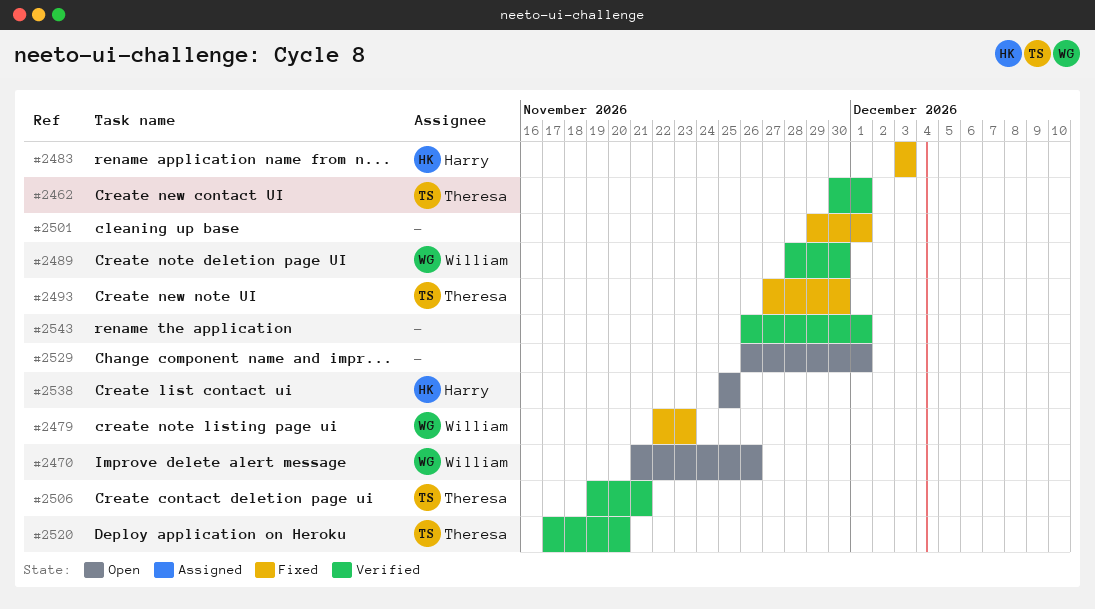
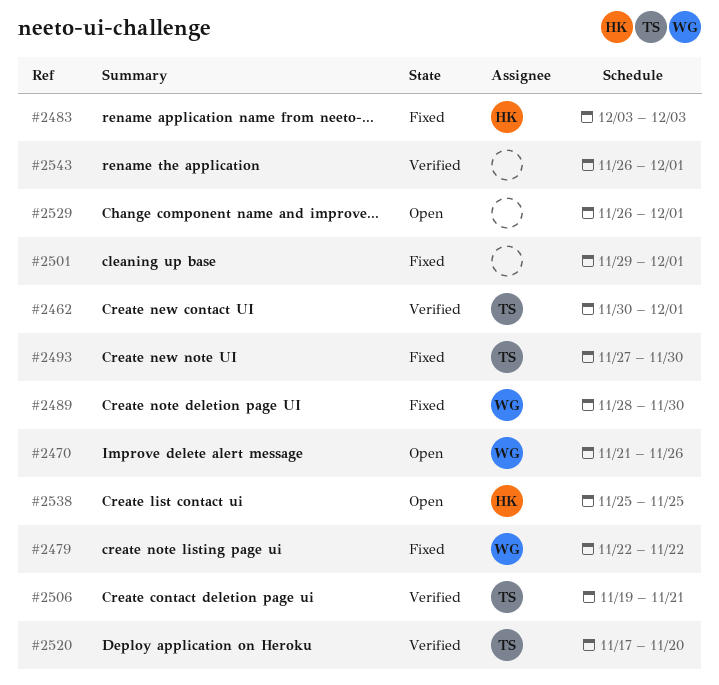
#2479, due: Nov 23 -> Nov 22
#2489, status: Verified -> Fixed

